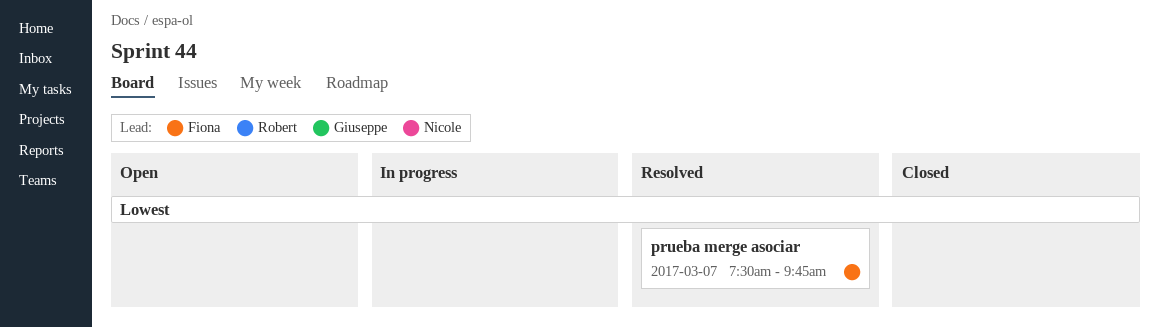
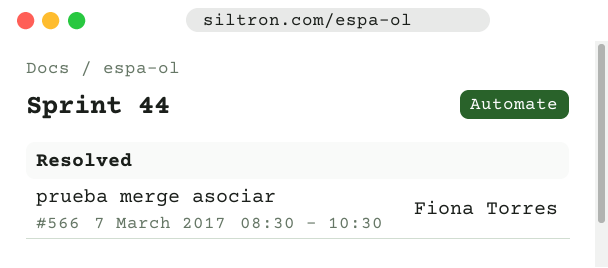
prueba merge asociar, begins: 07:30 -> 08:30
prueba merge asociar, ends: 09:45 -> 10:30

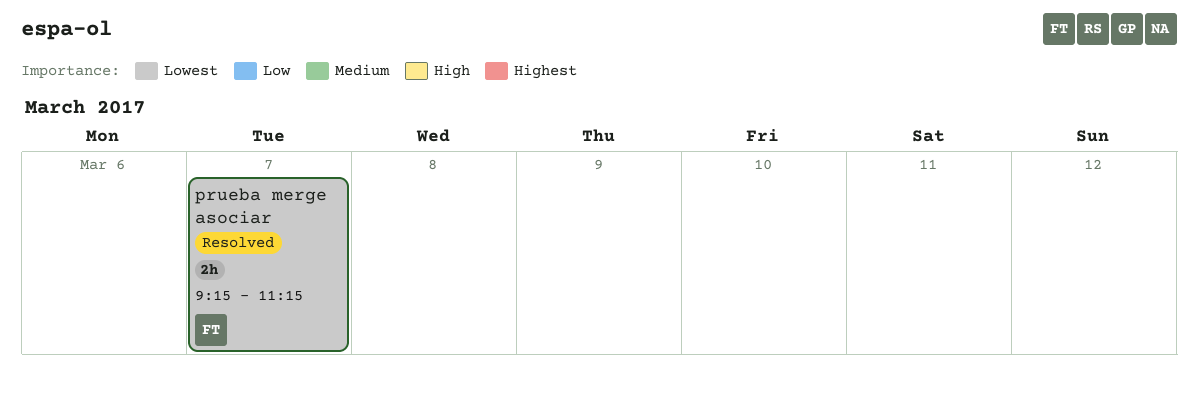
prueba merge asociar, begins: 08:30 -> 09:15
prueba merge asociar, ends: 10:30 -> 11:15

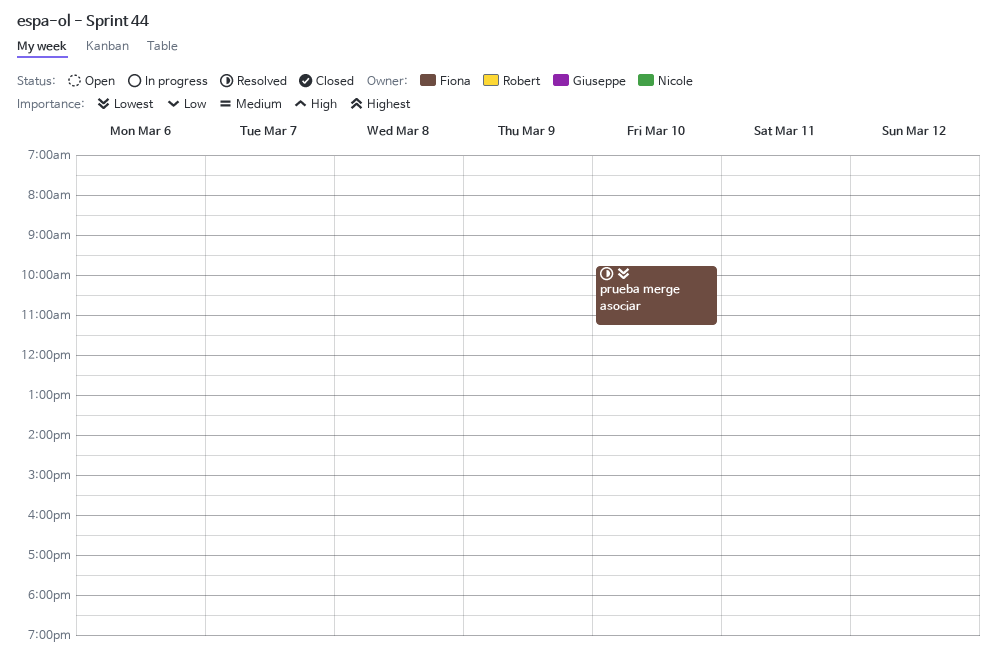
prueba merge asociar, day: Mar 7 -> Mar 10
prueba merge asociar, begins: 09:15 -> 09:45

